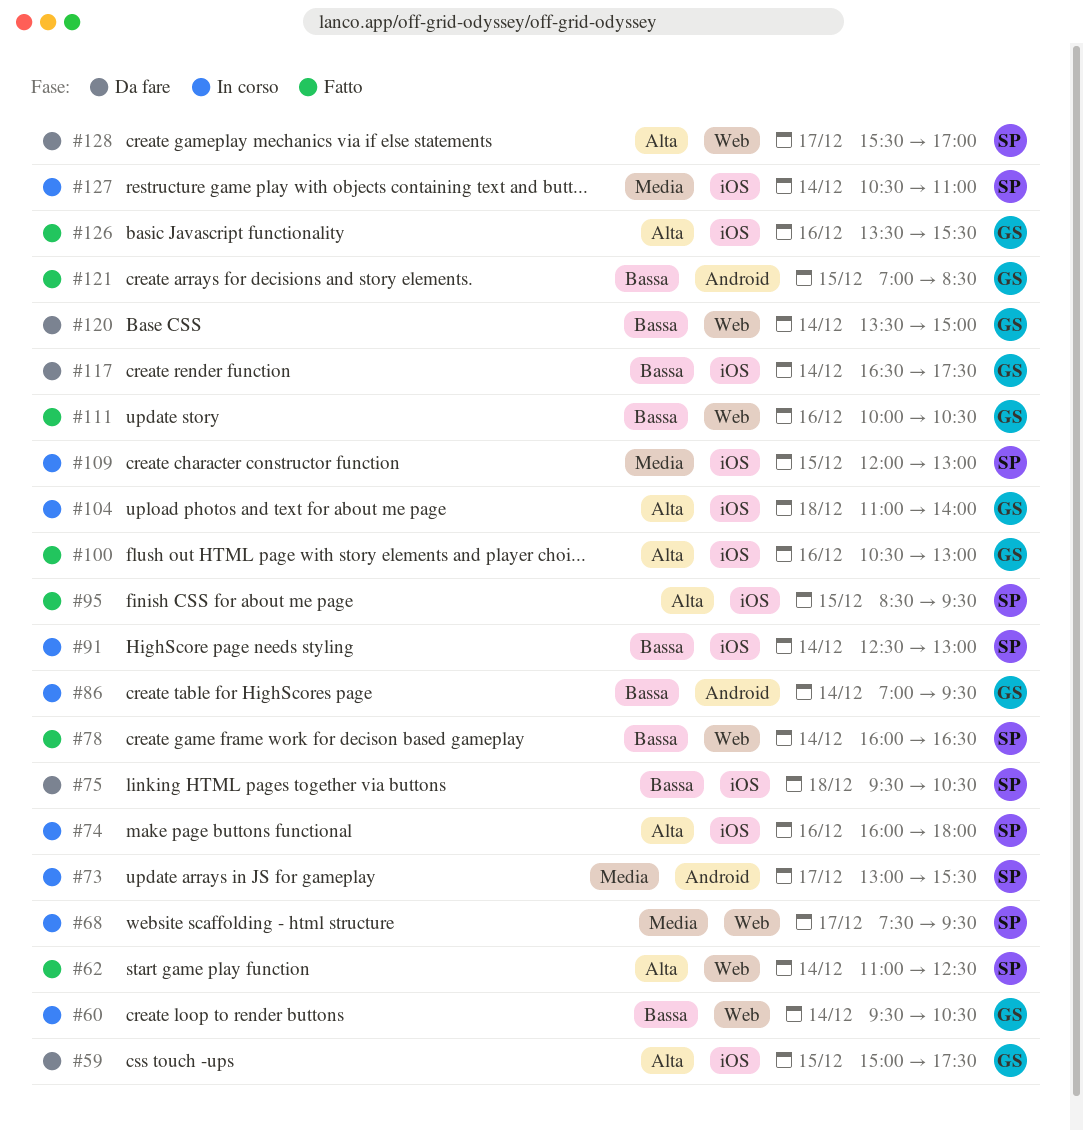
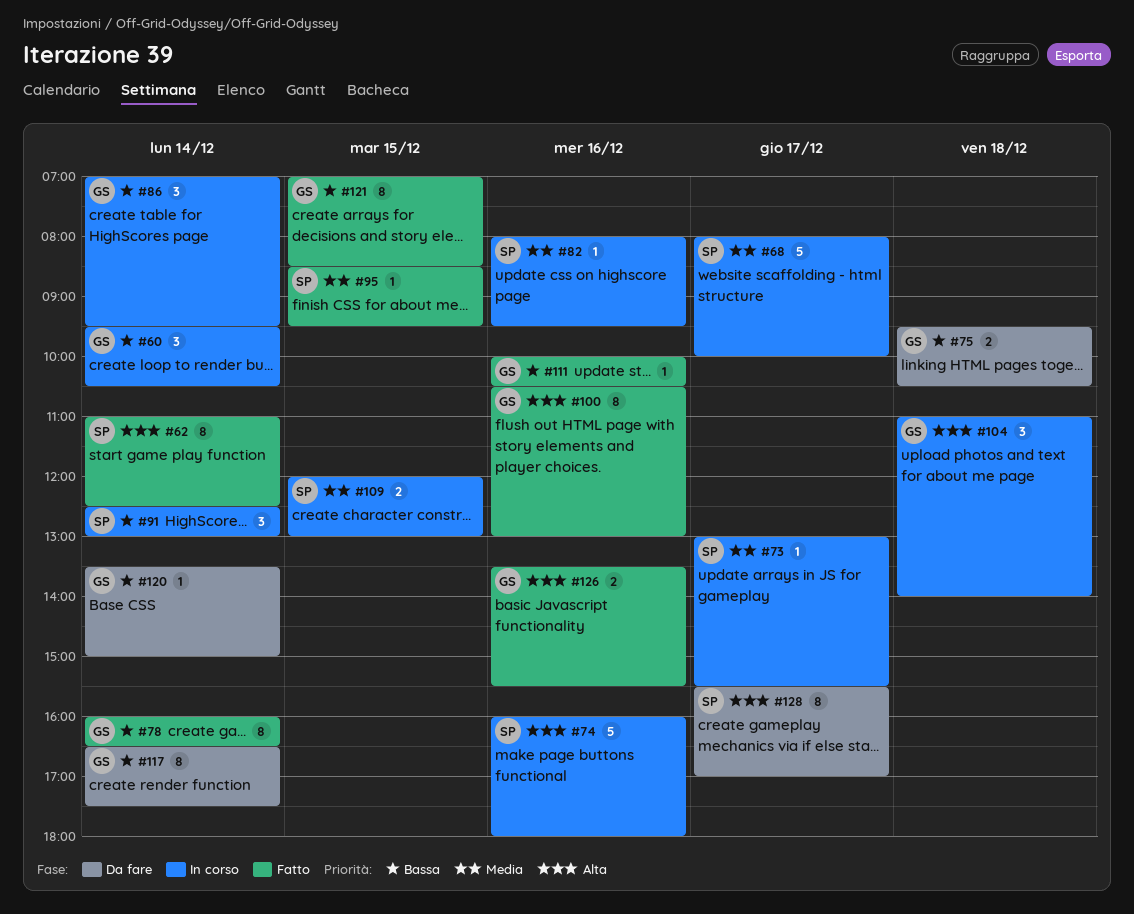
#59: present -> none
#68, begins: 07:30 -> 08:00
#68, ends: 09:30 -> 10:00
#75, owner: SP -> GS
#78, owner: SP -> GS
#82: none -> present
#95, priority: Alta -> Media
#127: present -> none

